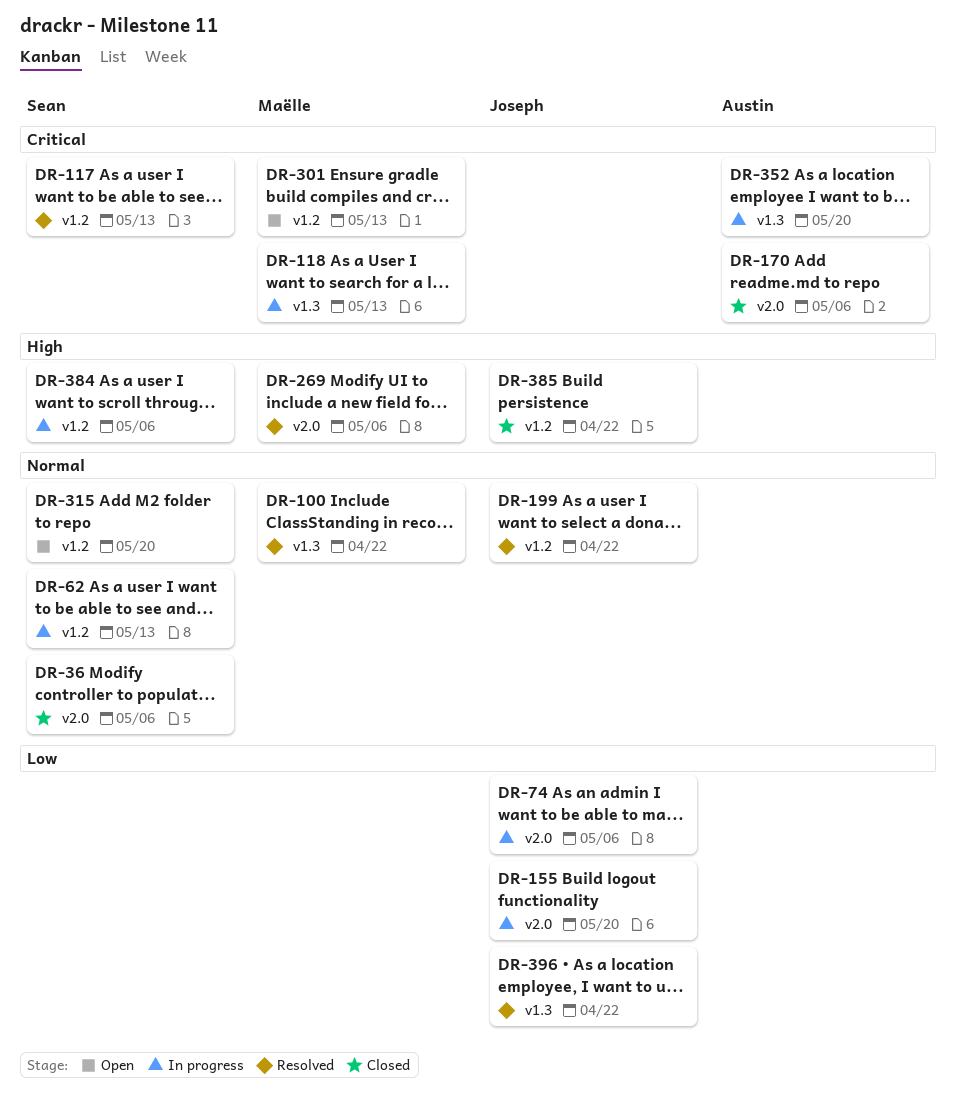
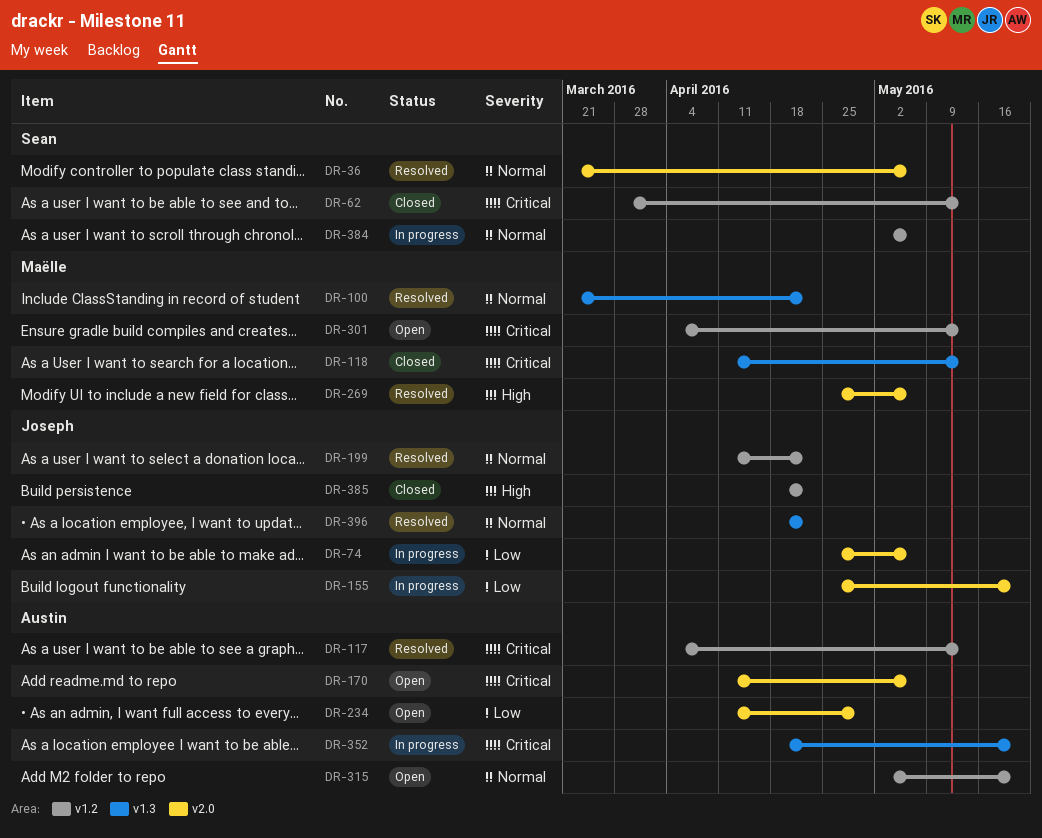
DR-36, status: Closed -> Resolved
DR-62, status: In progress -> Closed
DR-62, priority: Normal -> Critical
DR-117, owner: Sean -> Austin
DR-118, status: In progress -> Closed
DR-170, status: Closed -> Open
DR-234: none -> present
DR-315, owner: Sean -> Austin
DR-384, priority: High -> Normal
DR-396, priority: Low -> Normal

